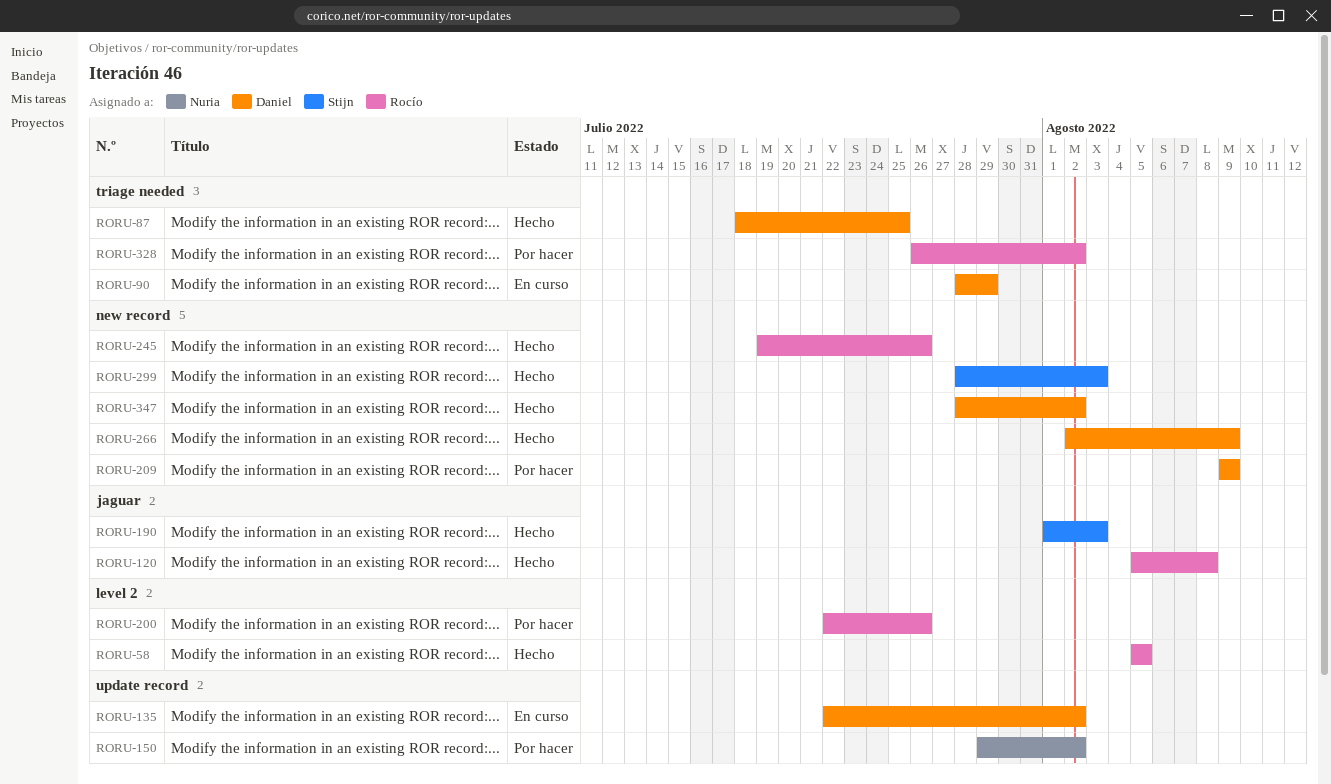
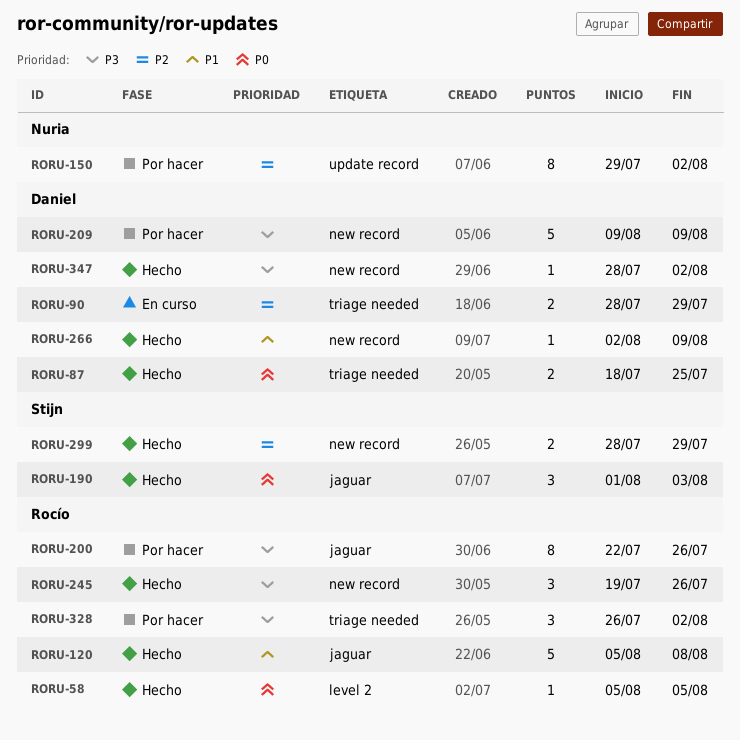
RORU-135: present -> none
RORU-200, label: level 2 -> jaguar
RORU-299, due: Aug 3 -> Jul 29

